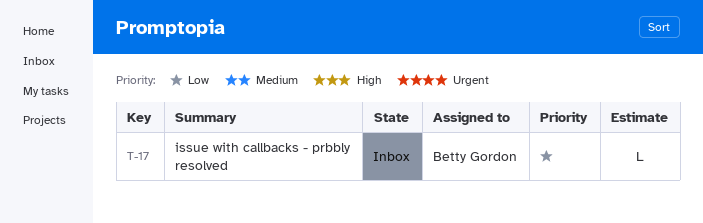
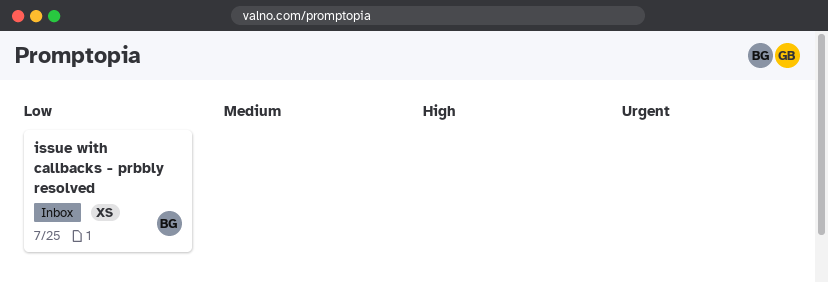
issue with callbacks - prbbly resolved, estimate: L -> XS

